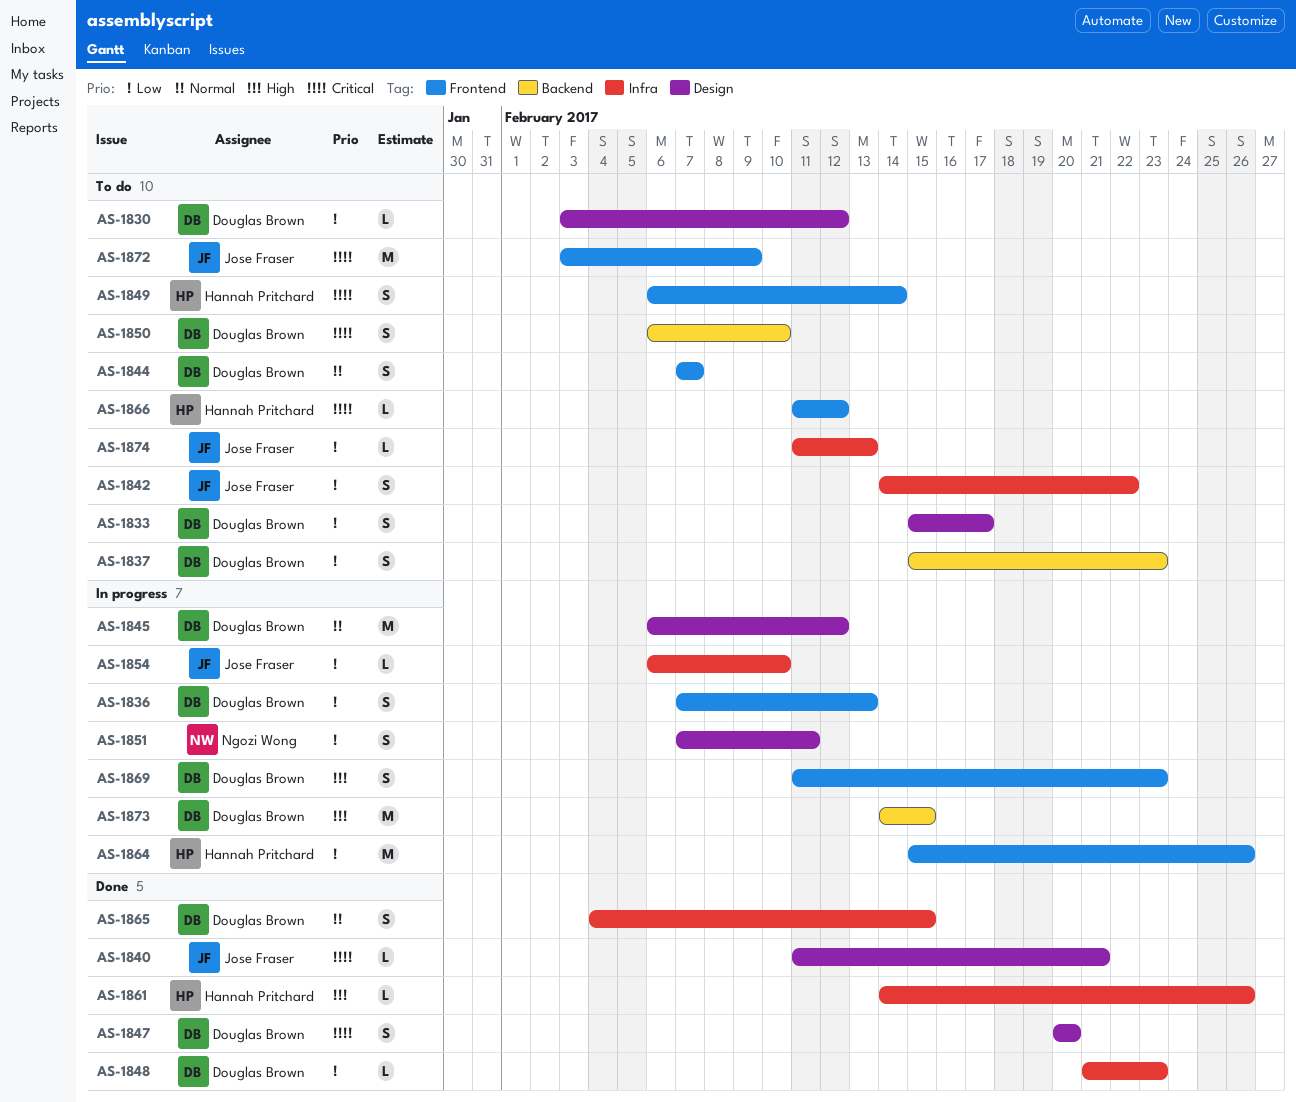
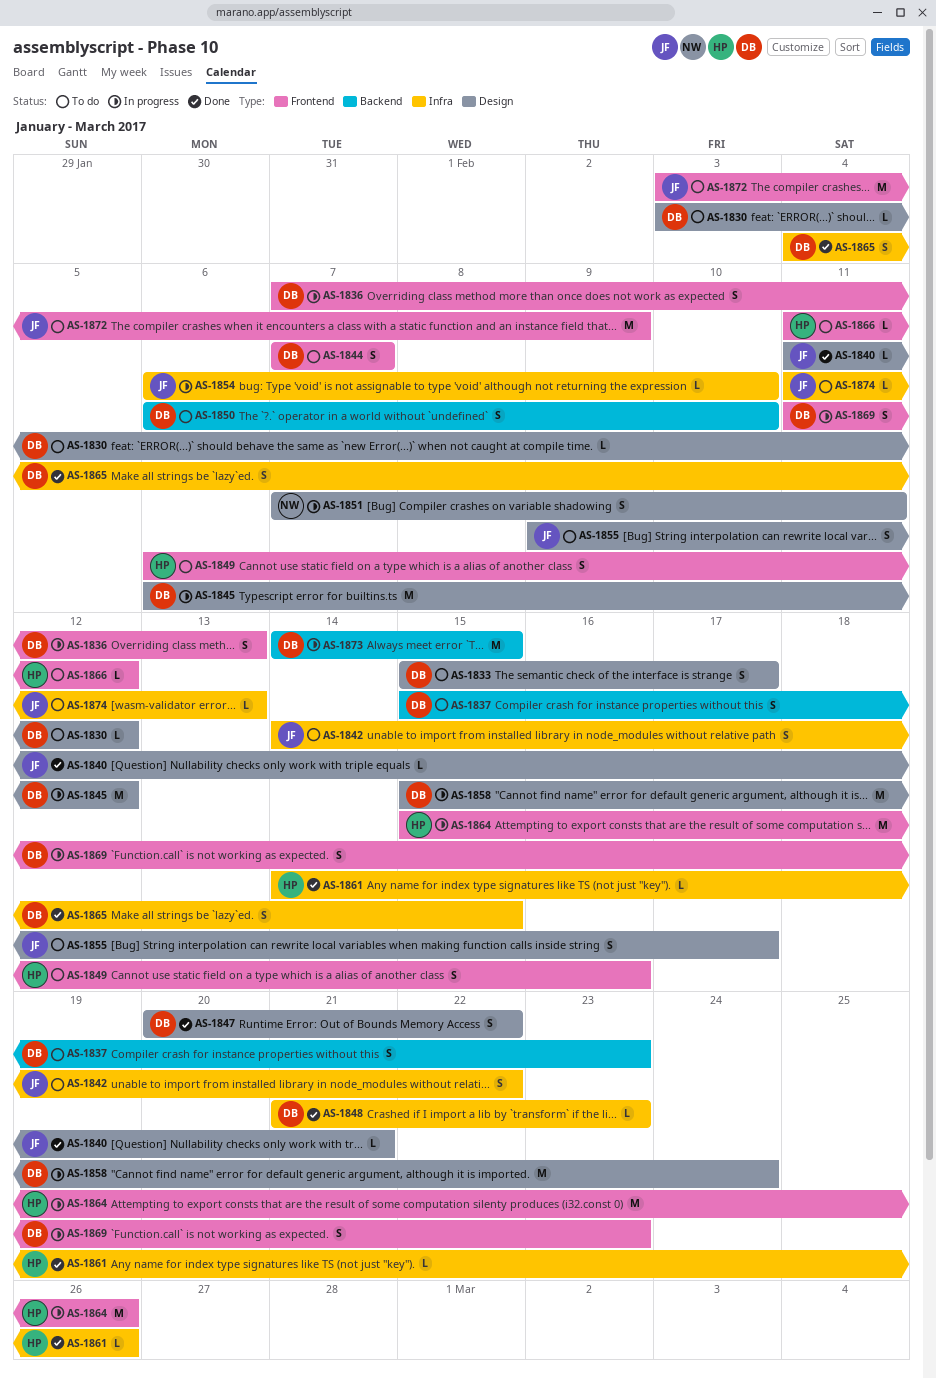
AS-1847, due: Feb 20 -> Feb 22
AS-1849, due: Feb 14 -> Feb 16
AS-1855: none -> present
AS-1858: none -> present

